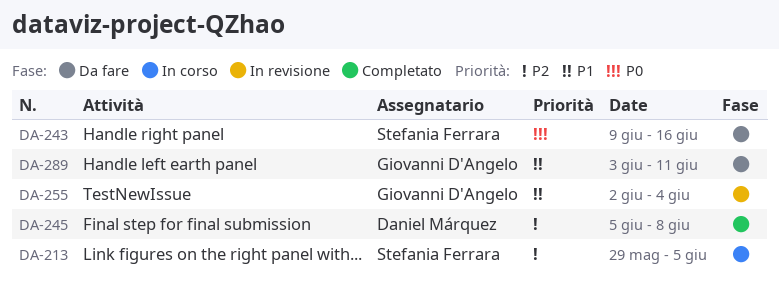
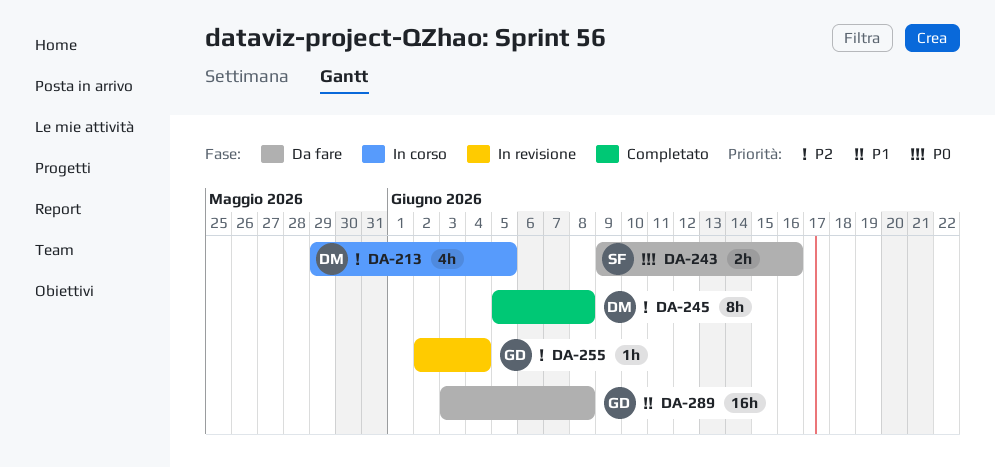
DA-213, owner: Stefania Ferrara -> Daniel Márquez
DA-255, priority: P1 -> P2
DA-289, due: Jun 11 -> Jun 8

